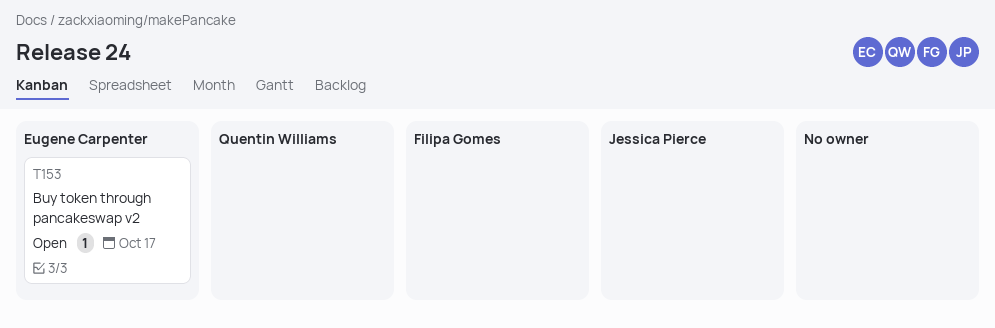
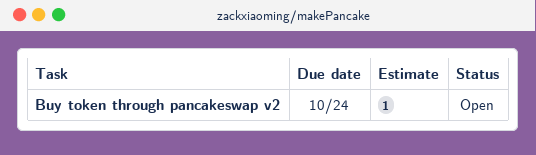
Buy token through pancakeswap v2, due: Oct 17 -> Oct 24

